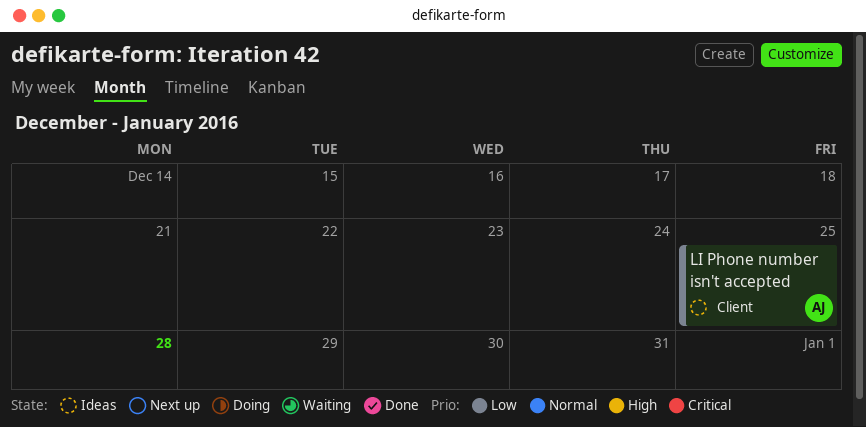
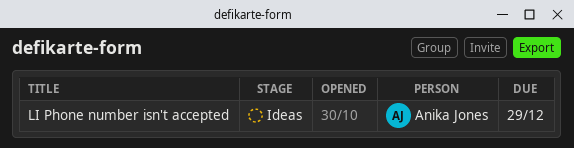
LI Phone number isn't accepted, due: Dec 25 -> Dec 29

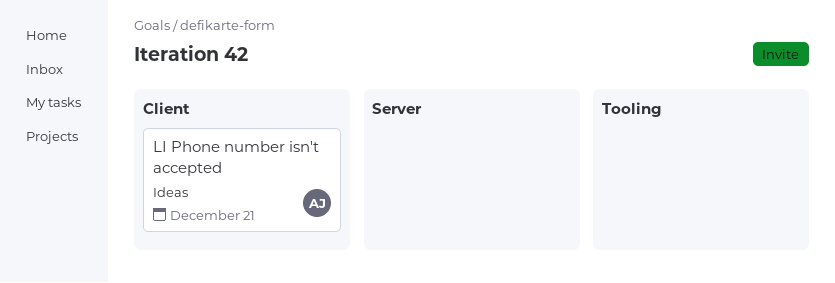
LI Phone number isn't accepted, due: Dec 29 -> Dec 21

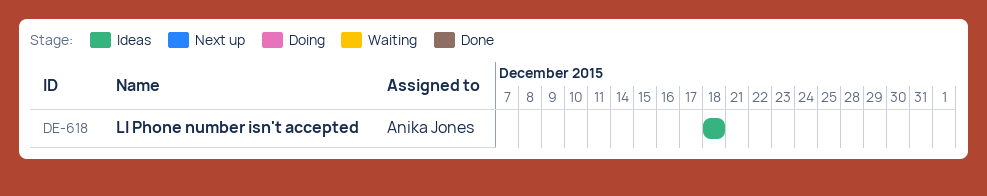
LI Phone number isn't accepted, due: Dec 21 -> Dec 18

